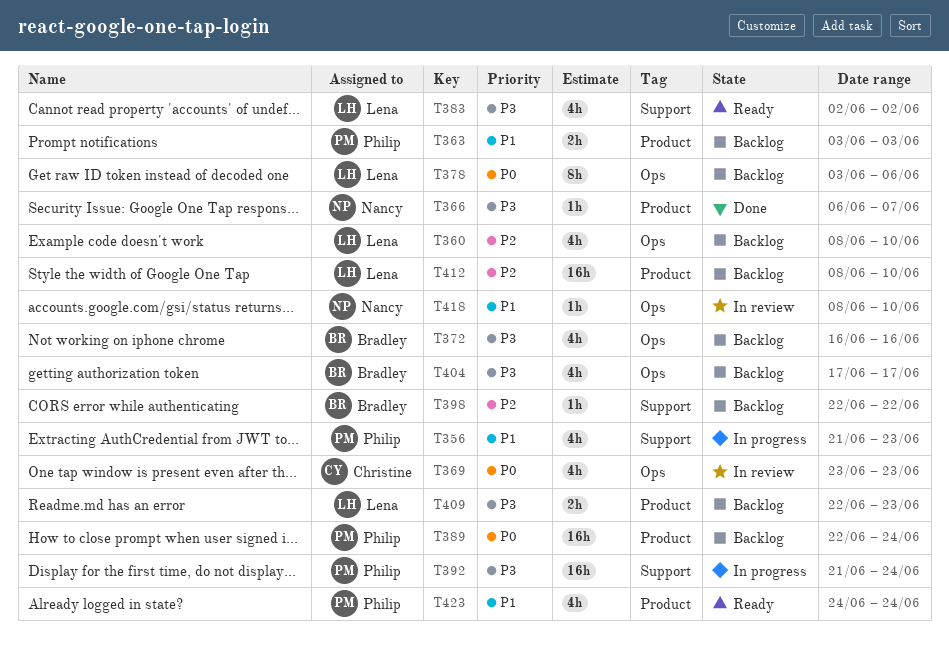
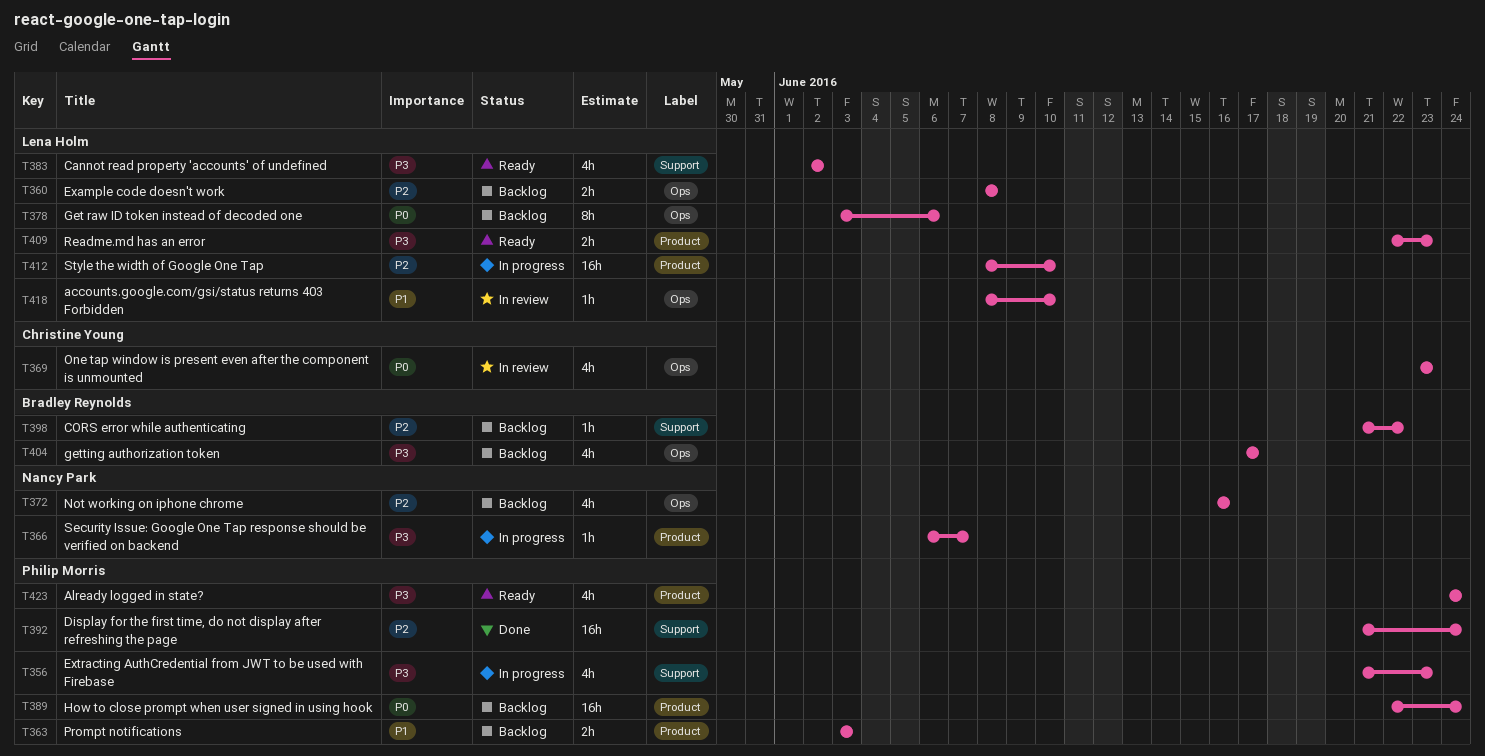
T356, priority: P1 -> P3
T360, estimate: 4h -> 2h
T360, due: Jun 10 -> Jun 8
T366, status: Done -> In progress
T372, owner: Bradley Reynolds -> Nancy Park
T372, priority: P3 -> P2
T392, status: In progress -> Done
T392, priority: P3 -> P2
T398, start: Jun 22 -> Jun 21
T409, status: Backlog -> Ready
T412, status: Backlog -> In progress
T418, owner: Nancy Park -> Lena Holm
T423, priority: P1 -> P3

